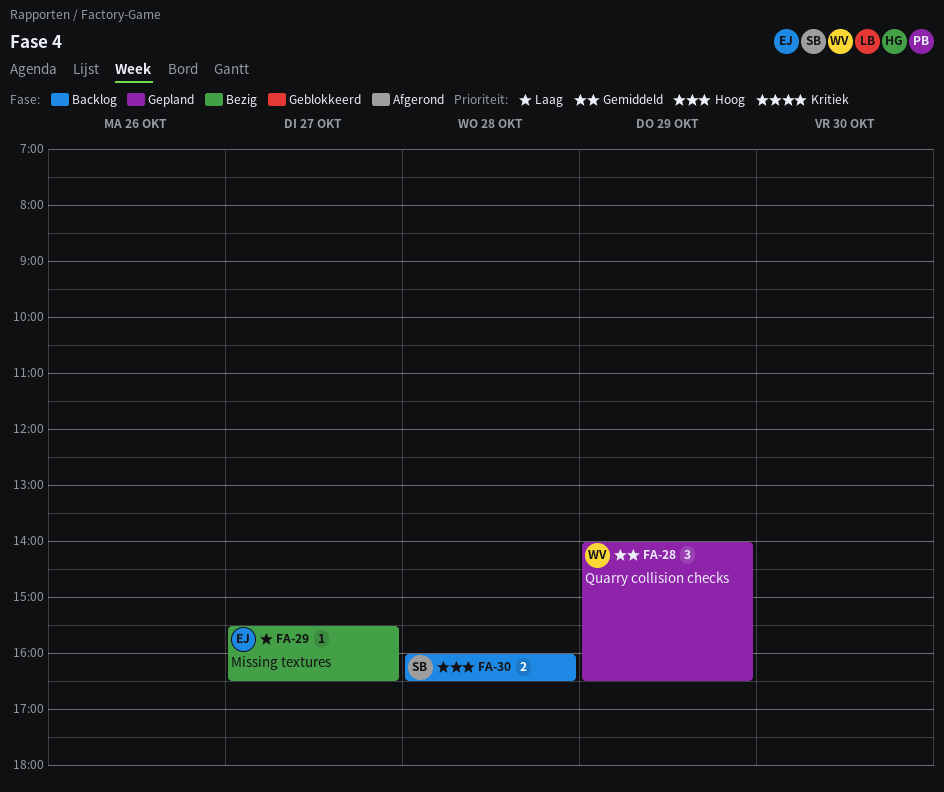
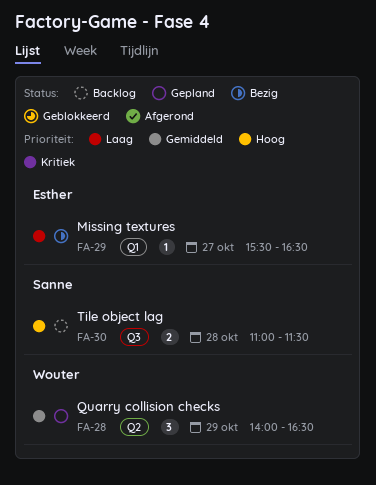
FA-30, begins: 16:00 -> 11:00
FA-30, ends: 16:30 -> 11:30

